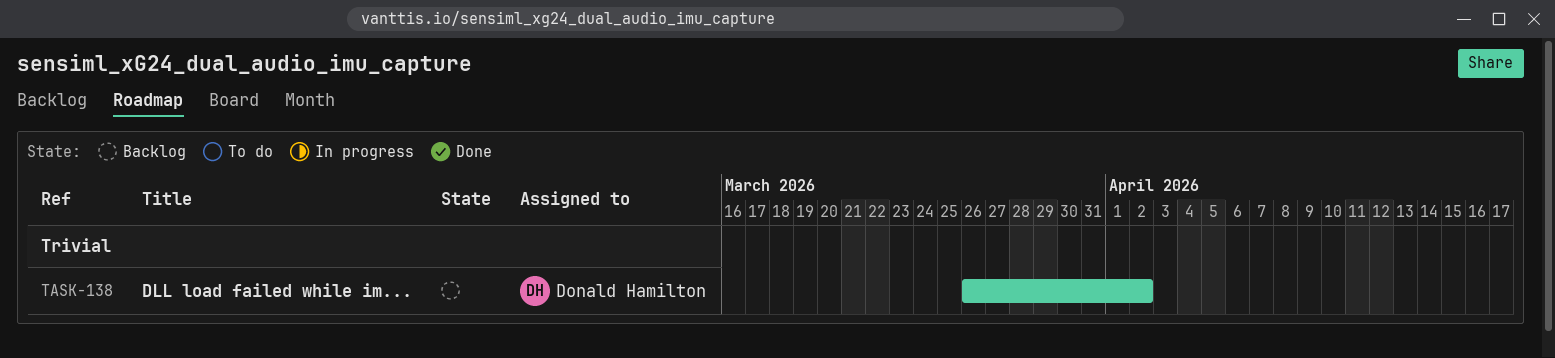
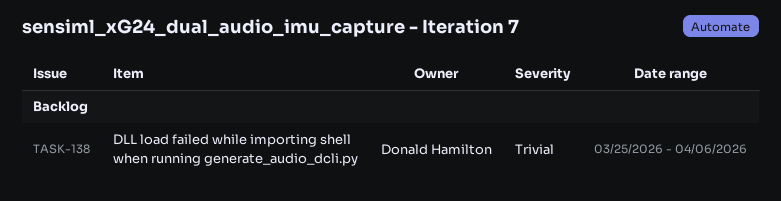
TASK-138, start: Mar 26 -> Mar 25
TASK-138, due: Apr 2 -> Apr 6

